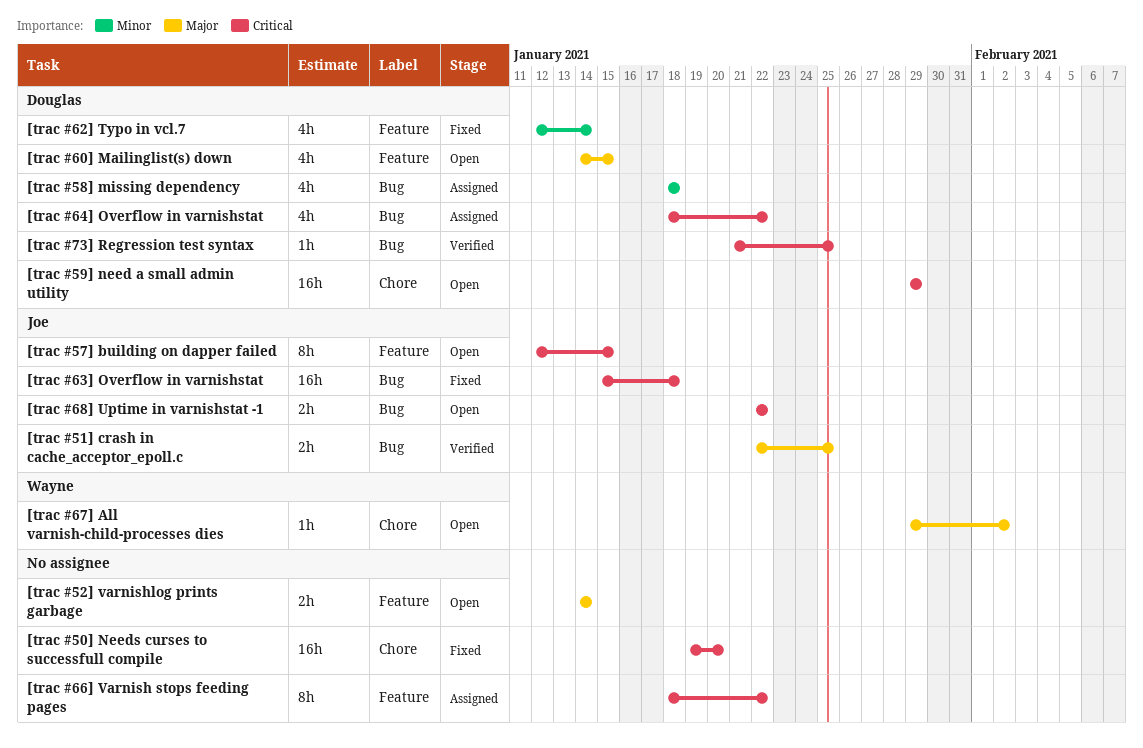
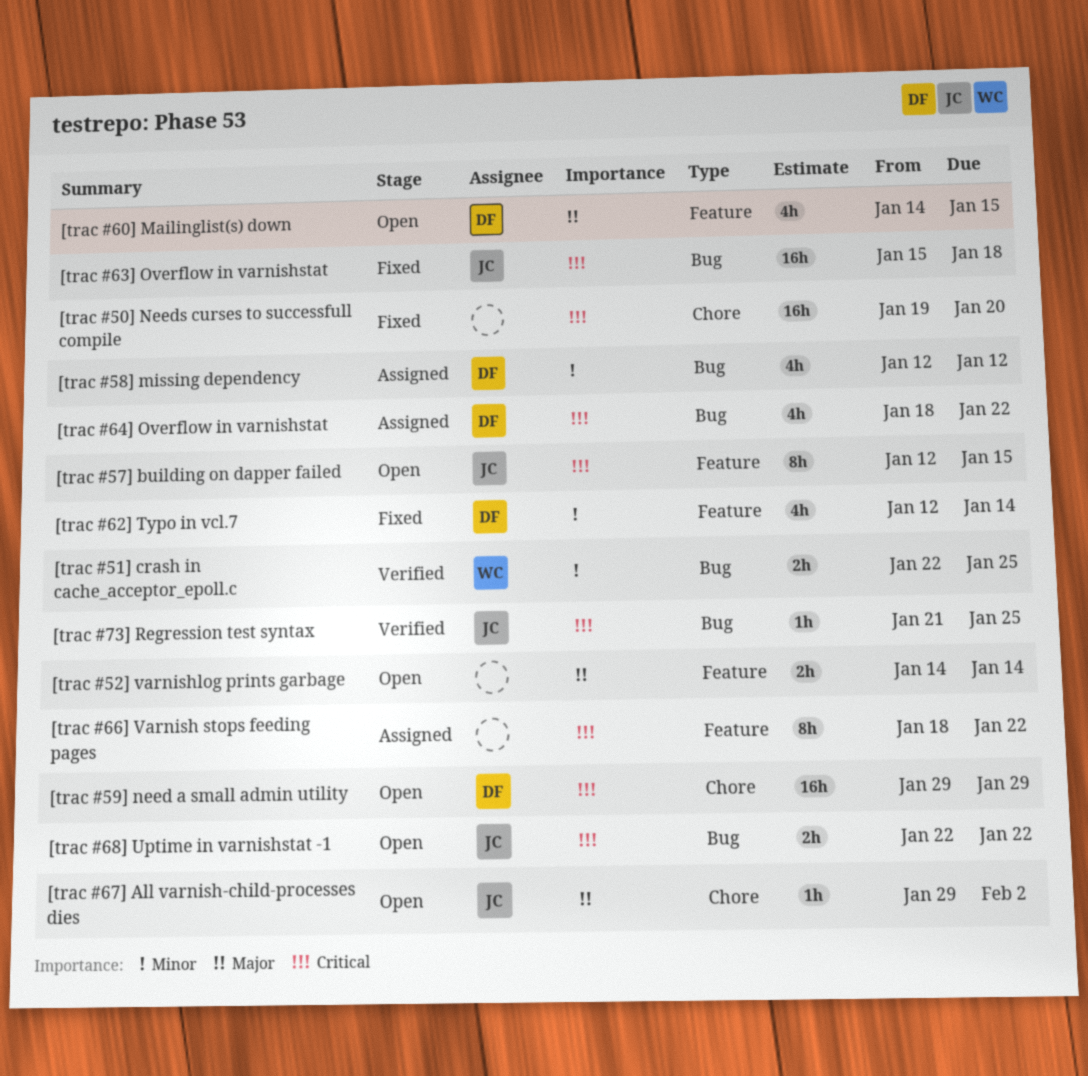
[trac #51] crash in cache_acceptor_epoll.c, owner: Joe -> Wayne
[trac #51] crash in cache_acceptor_epoll.c, priority: Major -> Minor
[trac #58] missing dependency, start: Jan 18 -> Jan 12
[trac #58] missing dependency, due: Jan 18 -> Jan 12
[trac #67] All varnish-child-processes dies, owner: Wayne -> Joe
[trac #73] Regression test syntax, owner: Douglas -> Joe

